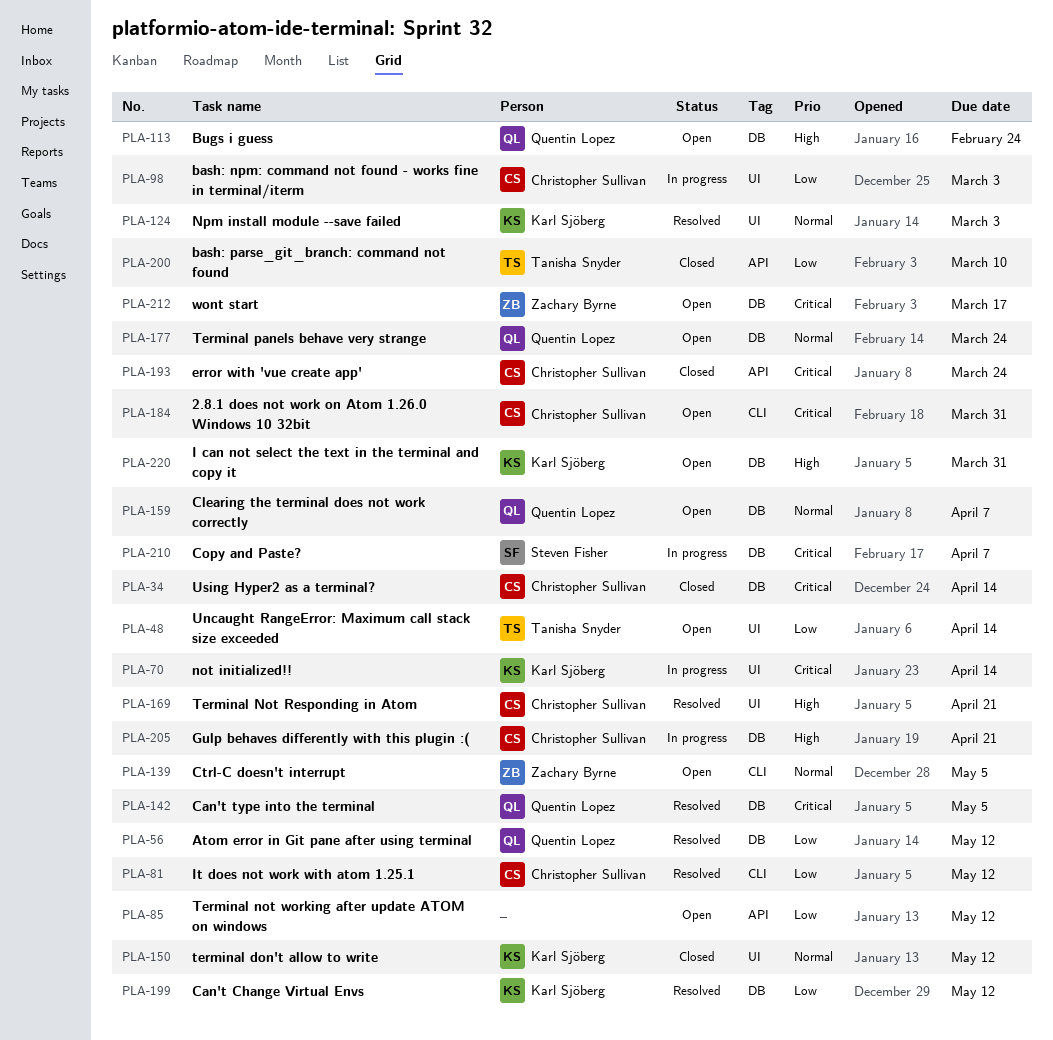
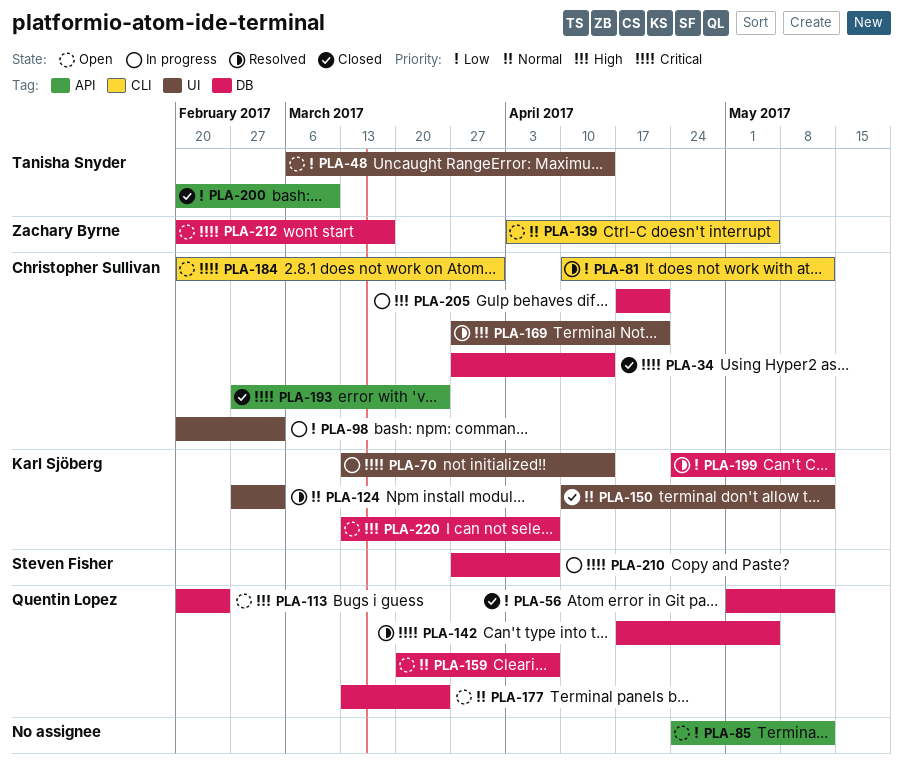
PLA-56, status: Resolved -> Closed
PLA-220, due: Mar 31 -> Apr 7

